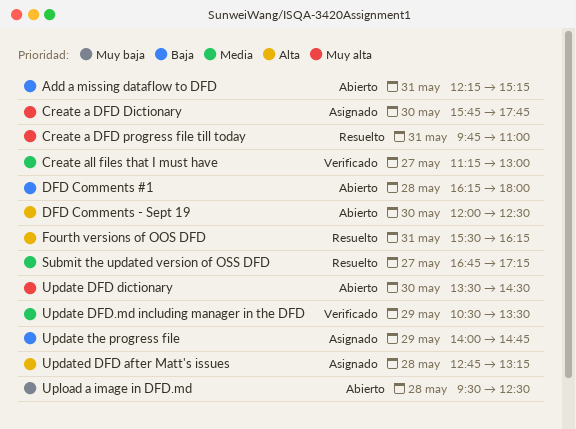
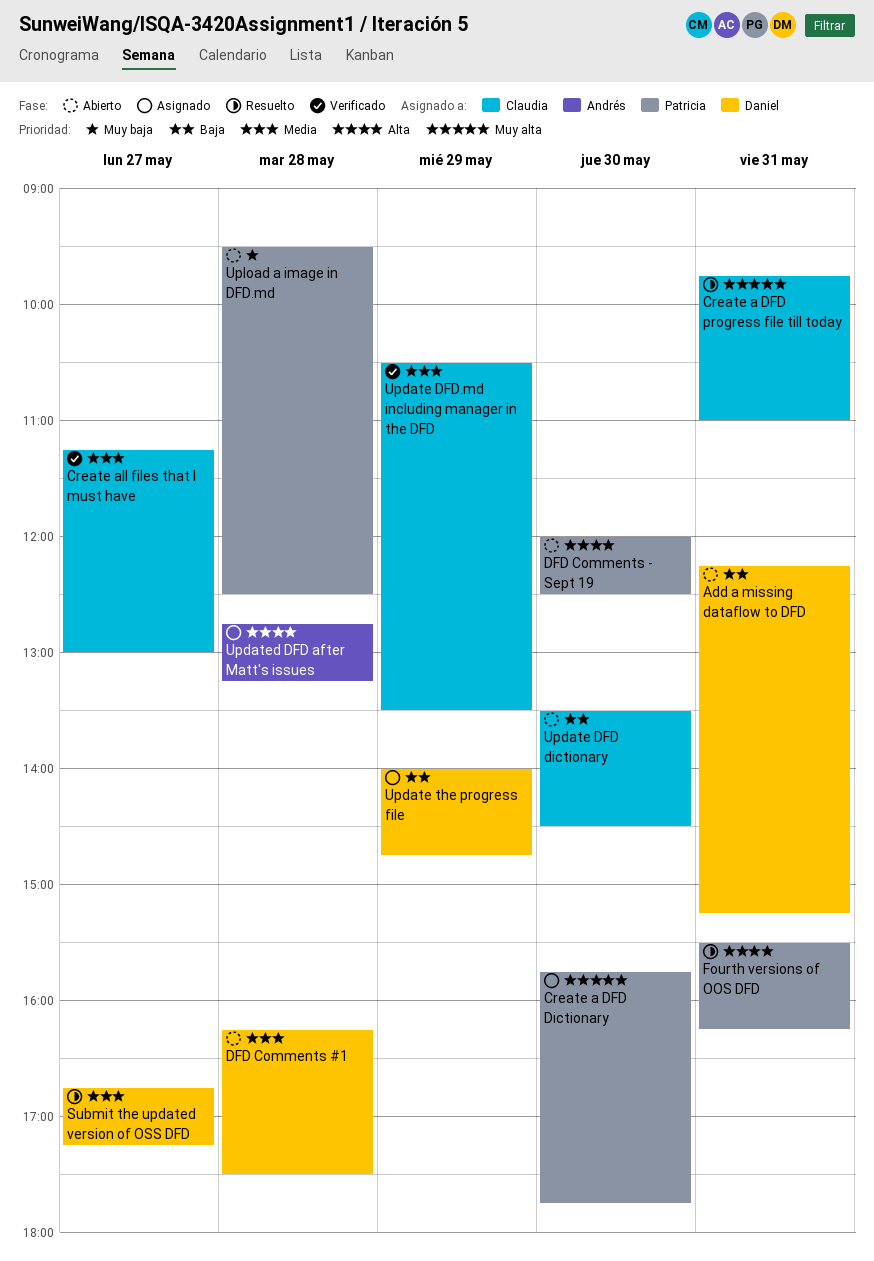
DFD Comments #1, priority: Baja -> Media
DFD Comments #1, ends: 18:00 -> 17:30
Update DFD dictionary, priority: Muy alta -> Baja

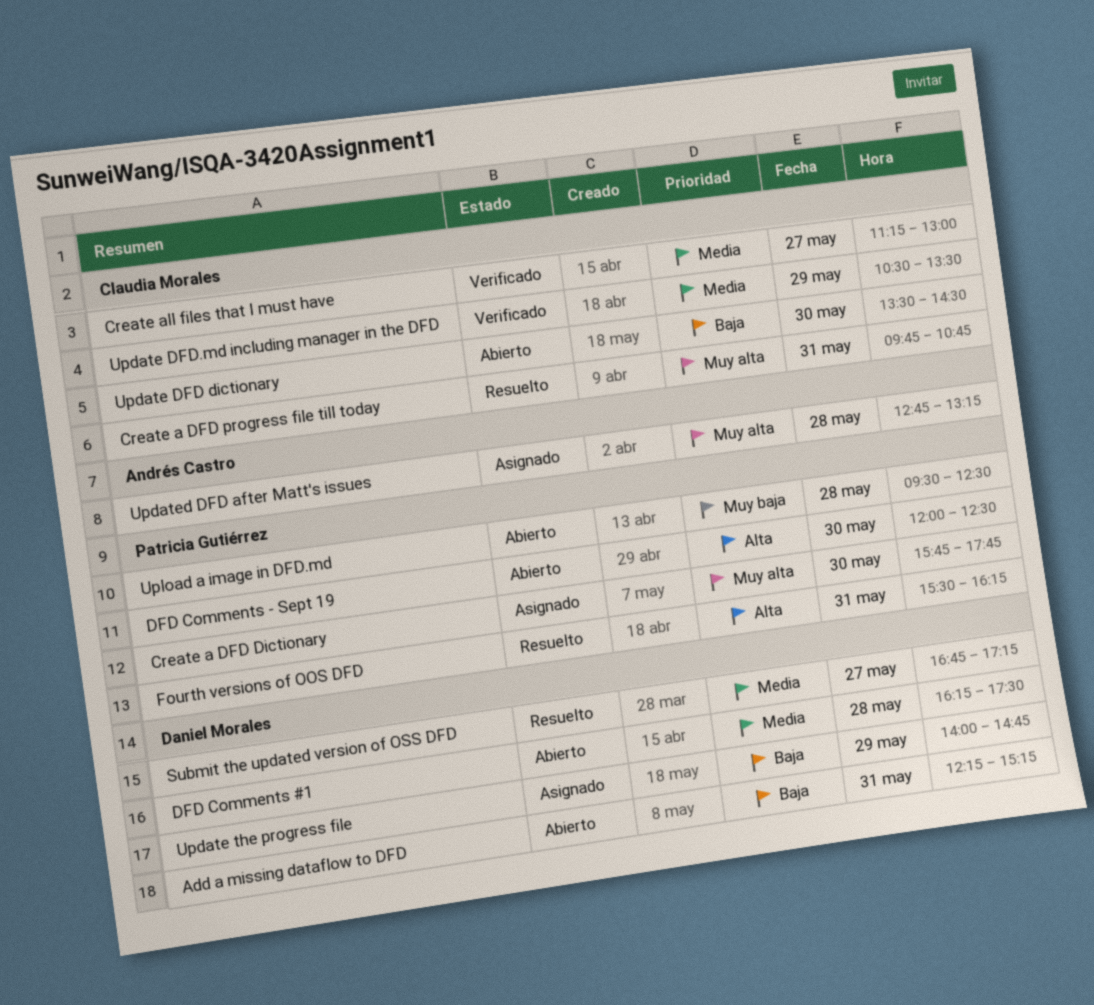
Create a DFD progress file till today, ends: 11:00 -> 10:45
Updated DFD after Matt's issues, priority: Alta -> Muy alta

